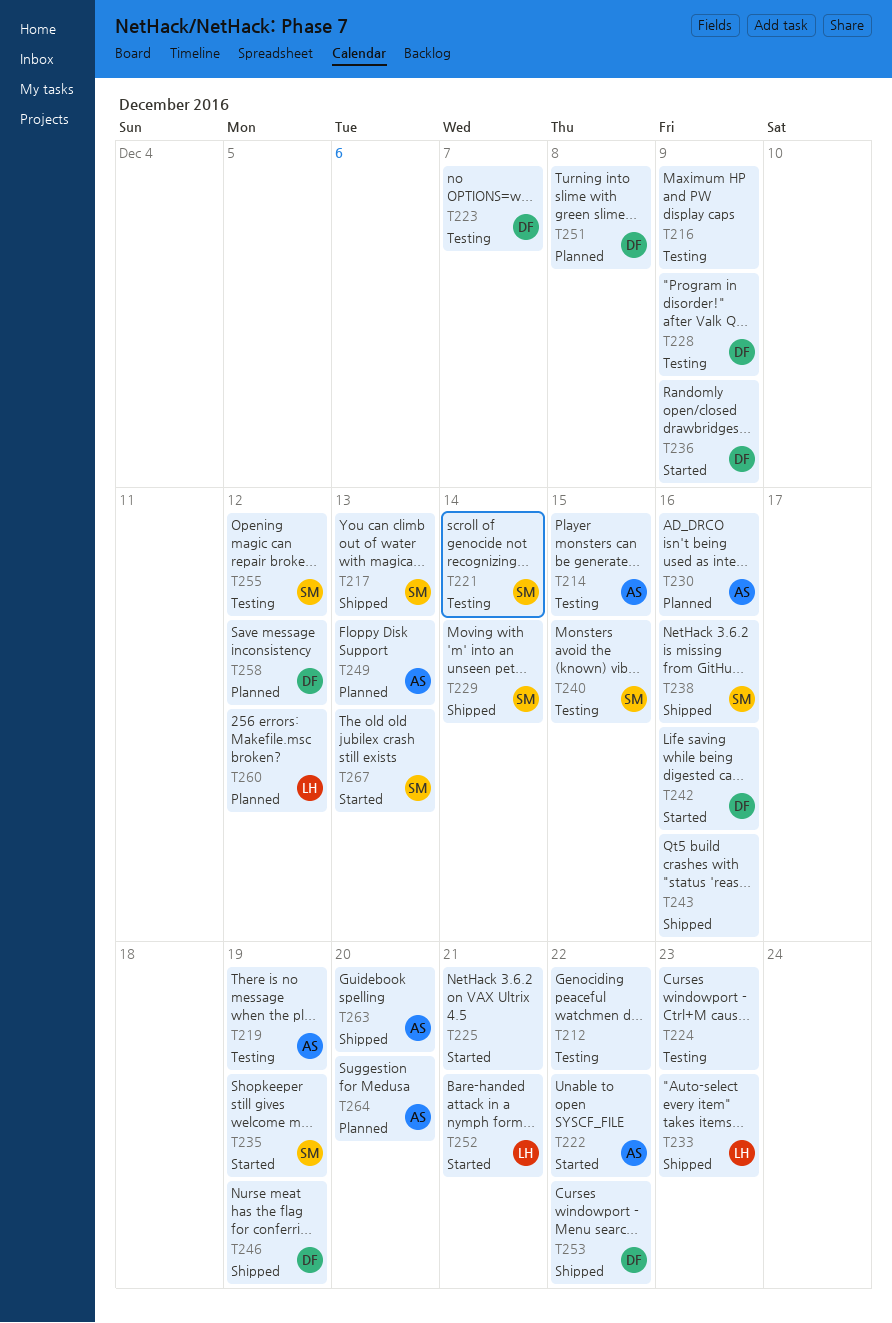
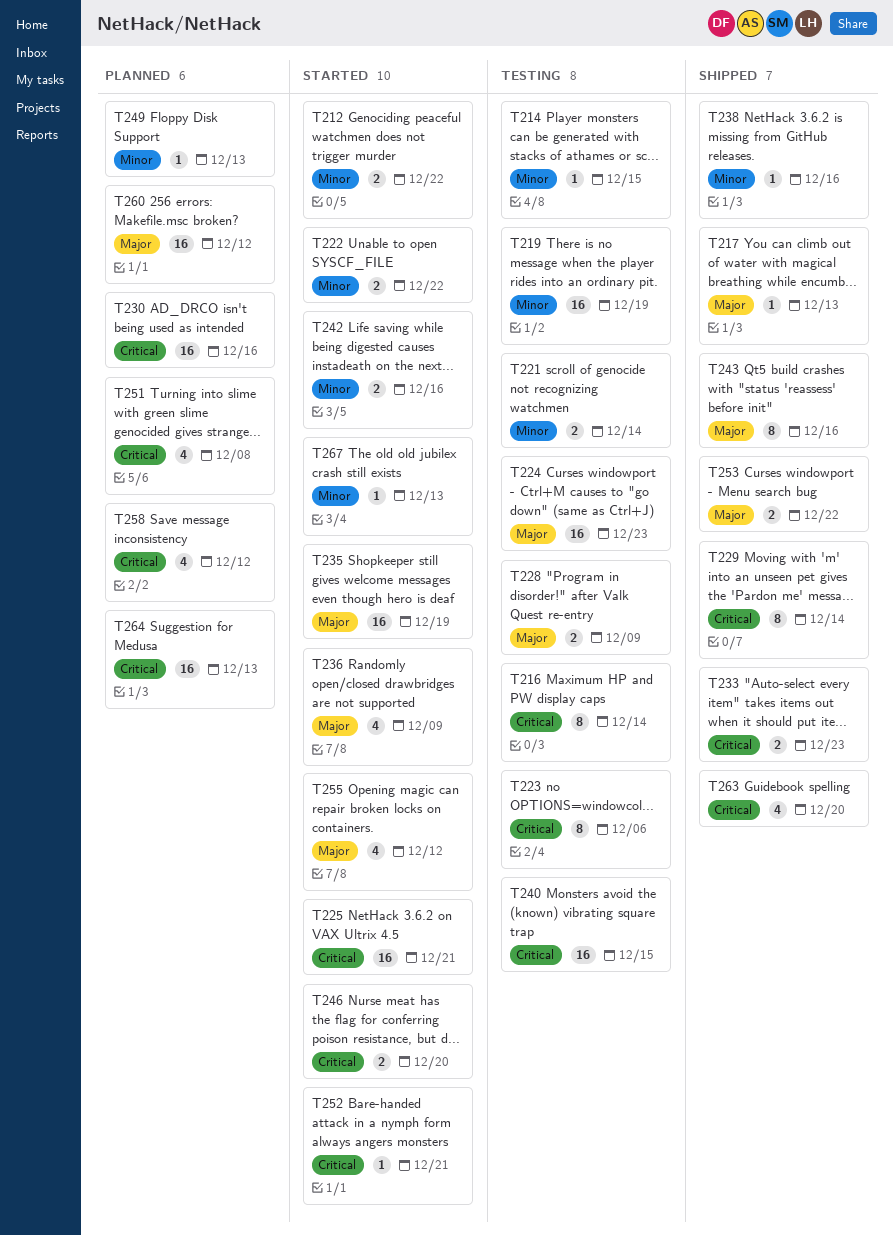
T212, status: Testing -> Started
T216, due: Dec 9 -> Dec 14
T223, due: Dec 7 -> Dec 6
T246, status: Shipped -> Started
T246, due: Dec 19 -> Dec 20
T255, status: Testing -> Started
T264, due: Dec 20 -> Dec 13

